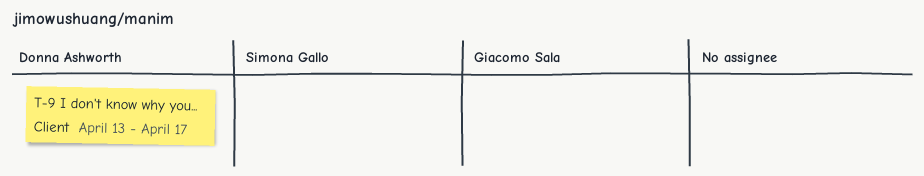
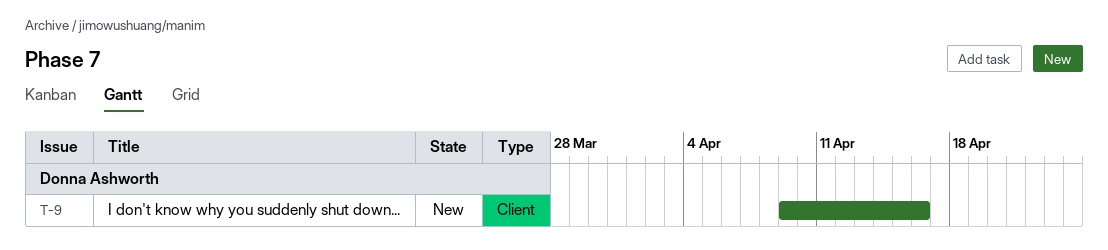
T-9, start: Apr 13 -> Apr 9
T-9, due: Apr 17 -> Apr 16

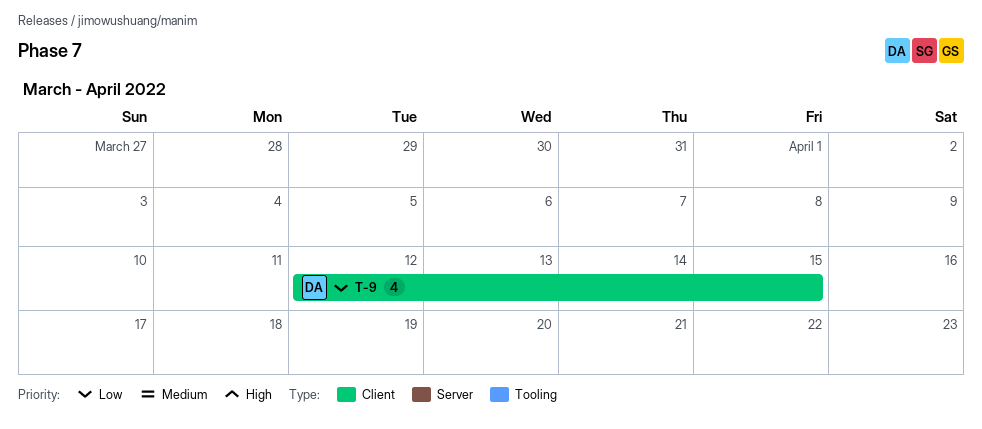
T-9, start: Apr 9 -> Apr 12
T-9, due: Apr 16 -> Apr 15

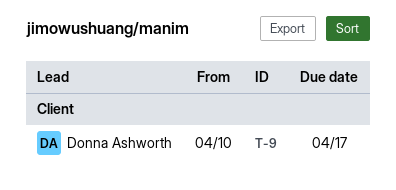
T-9, start: Apr 12 -> Apr 10
T-9, due: Apr 15 -> Apr 17

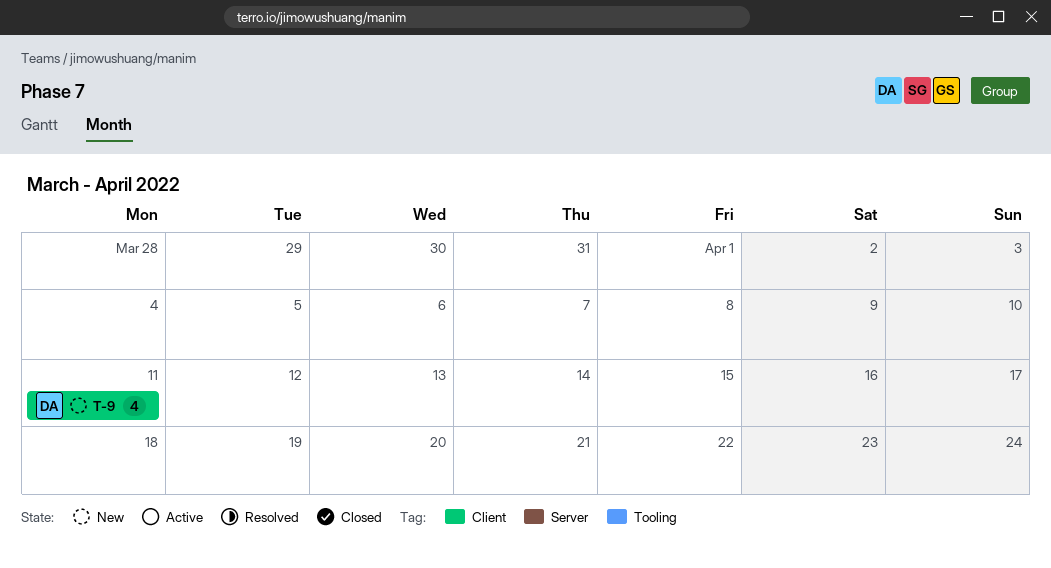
T-9, start: Apr 10 -> Apr 11
T-9, due: Apr 17 -> Apr 11

